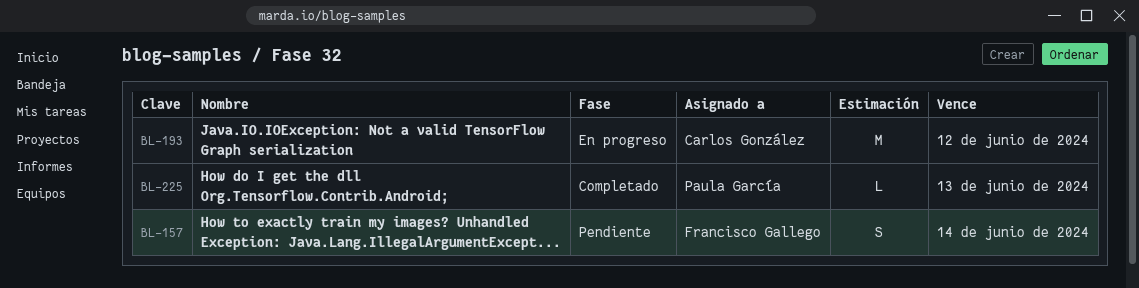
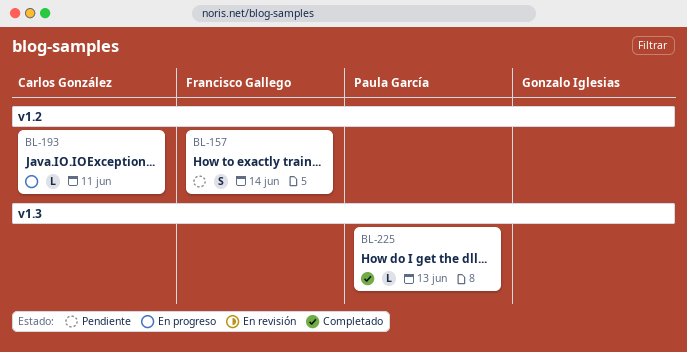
BL-193, estimate: M -> L
BL-193, due: Jun 12 -> Jun 11

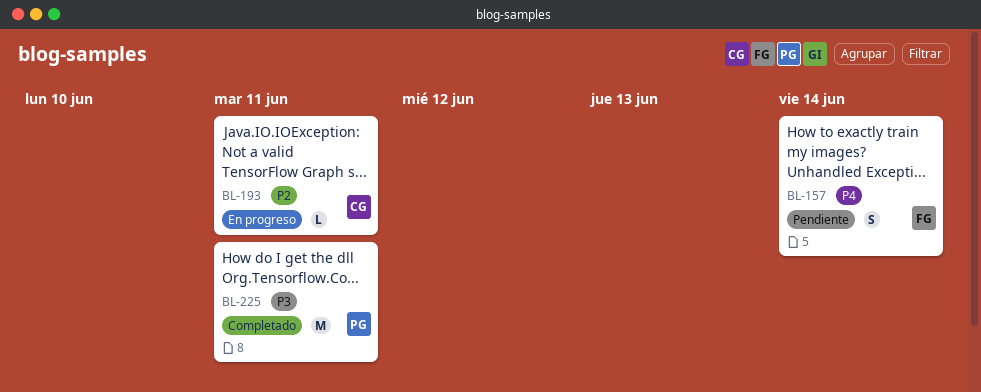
BL-225, estimate: L -> M
BL-225, due: Jun 13 -> Jun 11

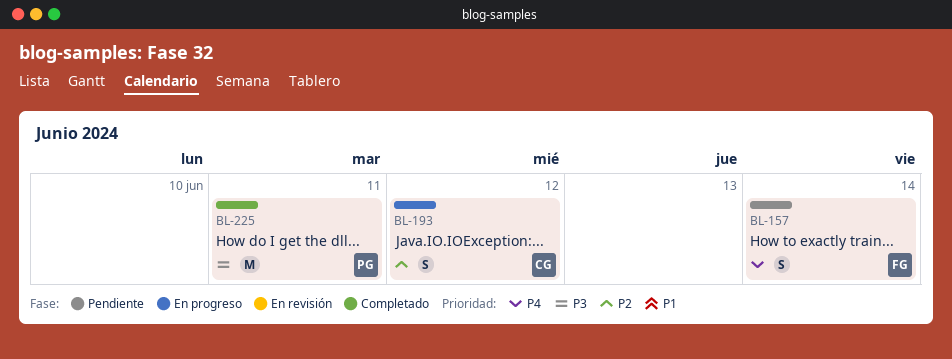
BL-193, estimate: L -> S
BL-193, due: Jun 11 -> Jun 12

